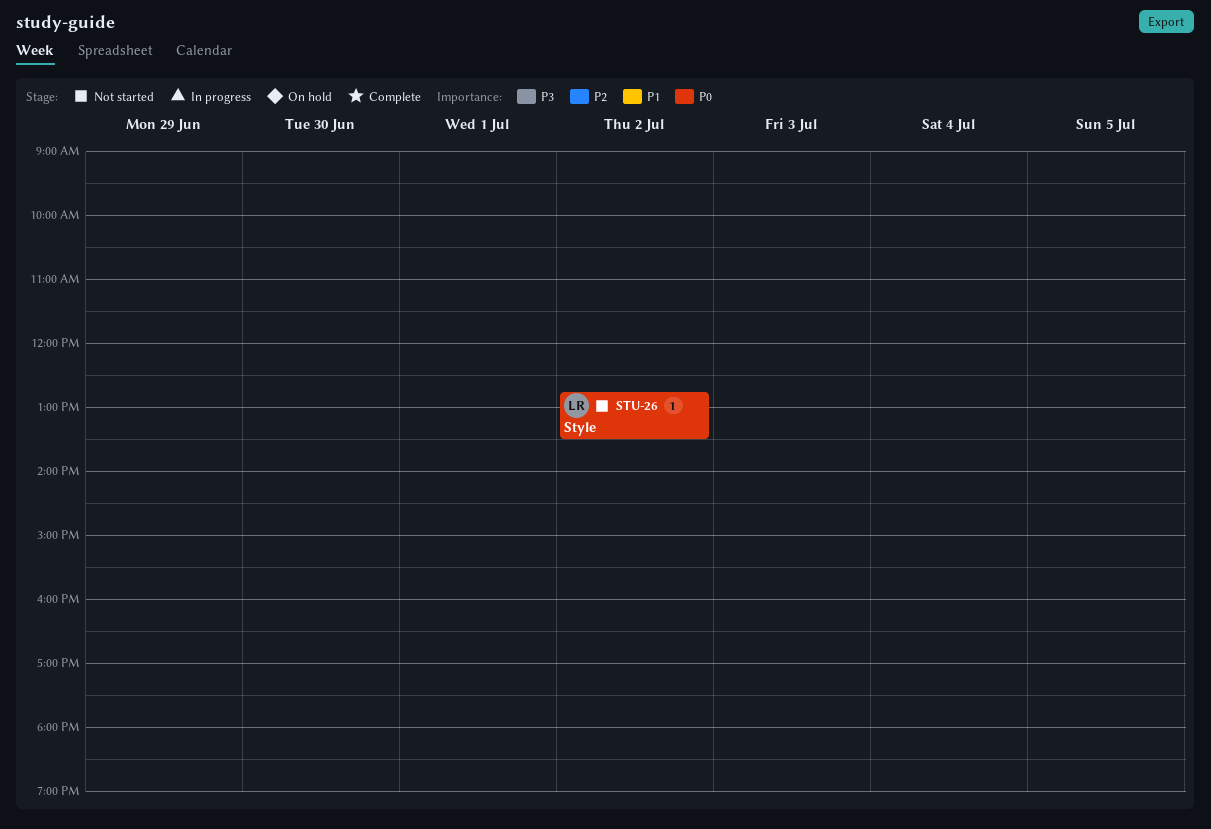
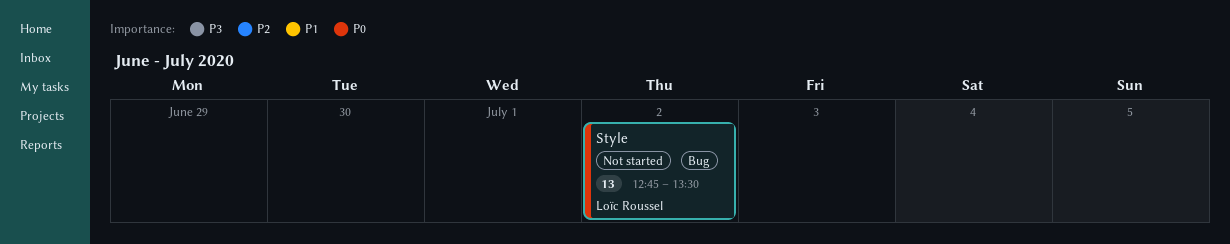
Style, estimate: 1 -> 13

